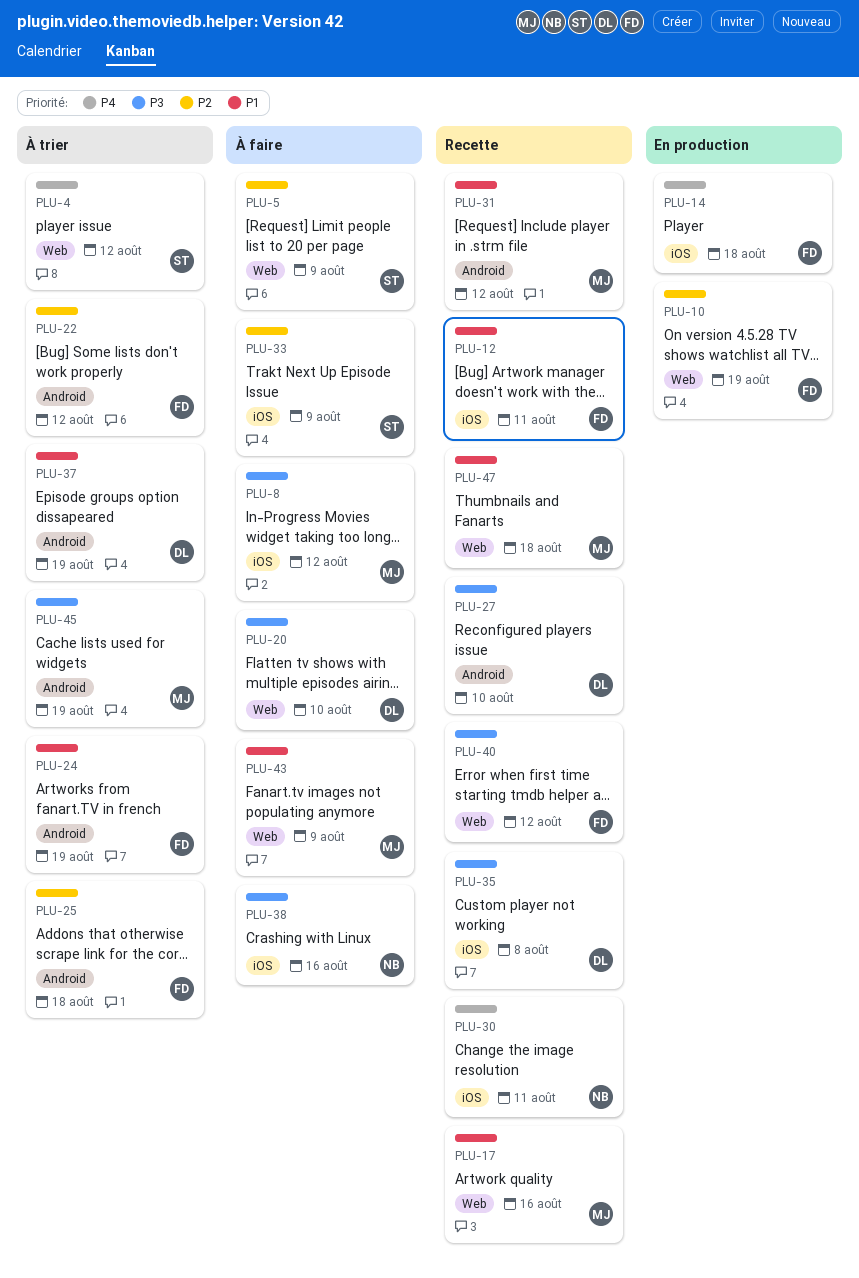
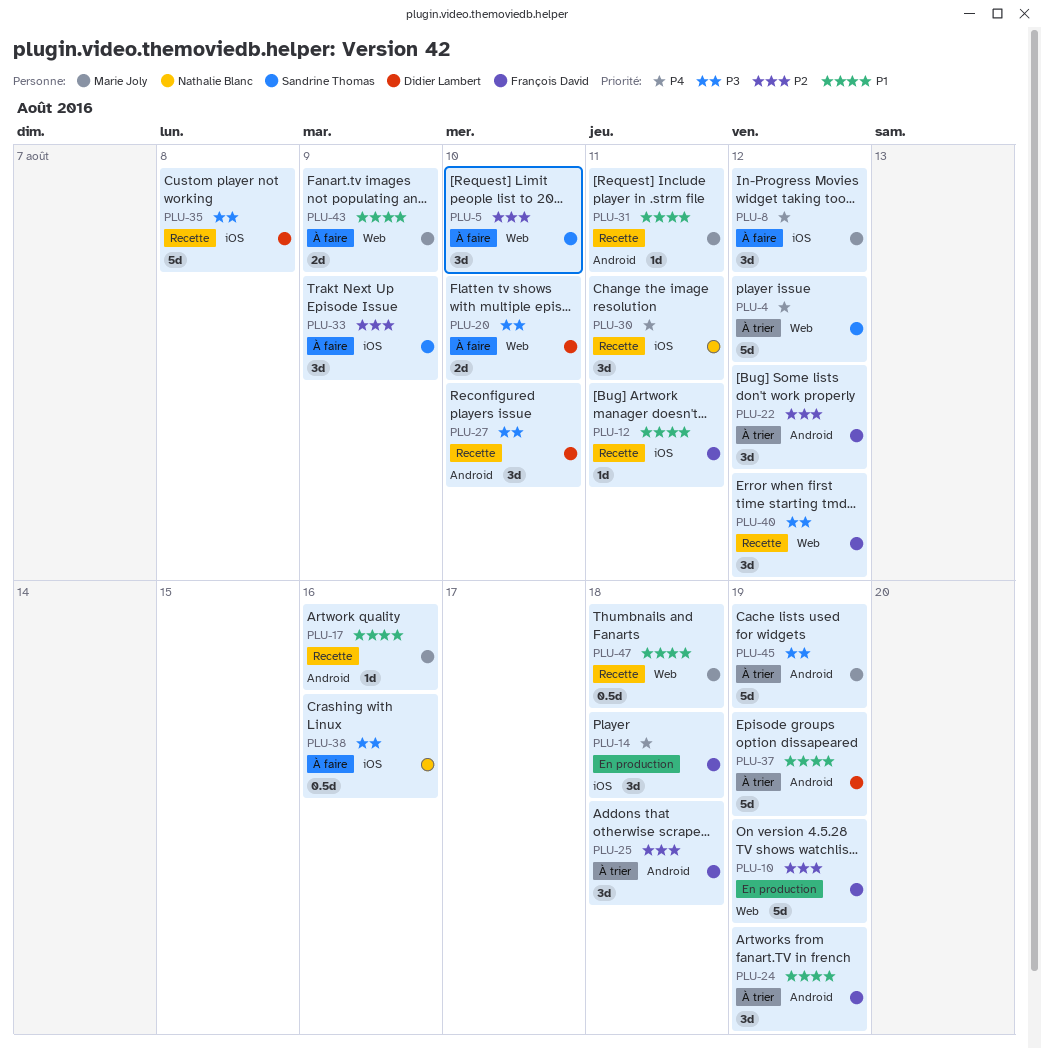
PLU-5, due: Aug 9 -> Aug 10
PLU-8, priority: P3 -> P4
PLU-17, label: Web -> Android
PLU-31, due: Aug 12 -> Aug 11

